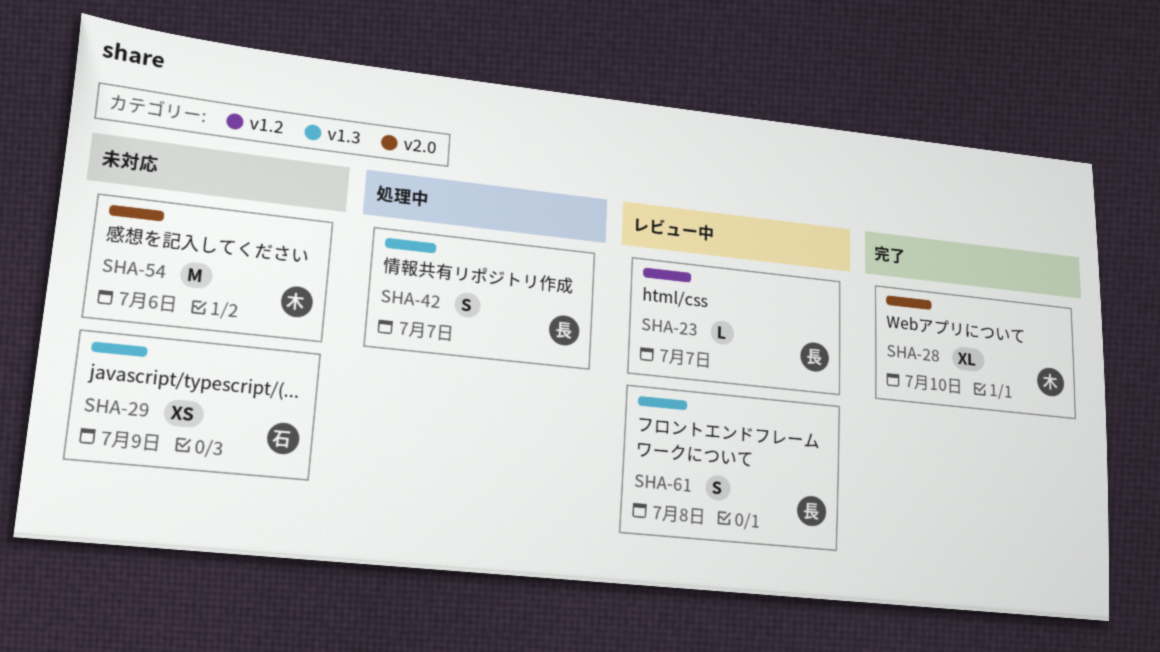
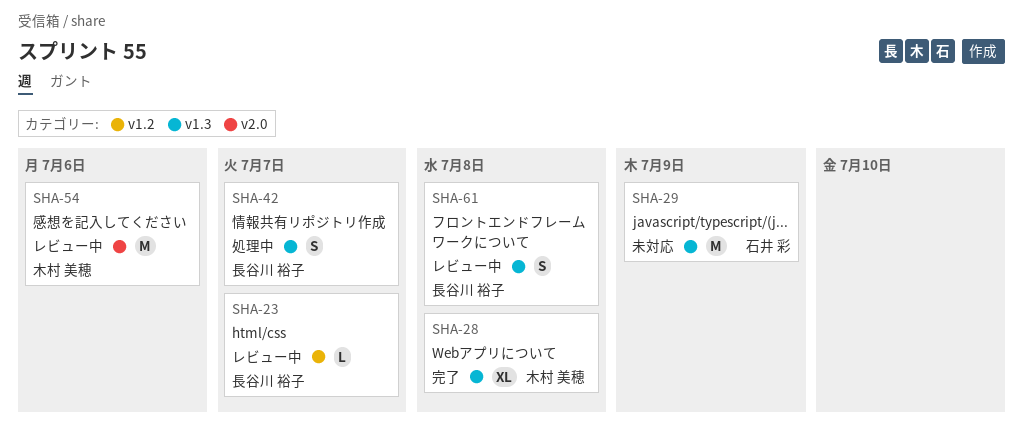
SHA-28, label: v2.0 -> v1.3
SHA-28, due: Jul 10 -> Jul 8
SHA-29, estimate: XS -> M
SHA-54, status: 未対応 -> レビュー中

